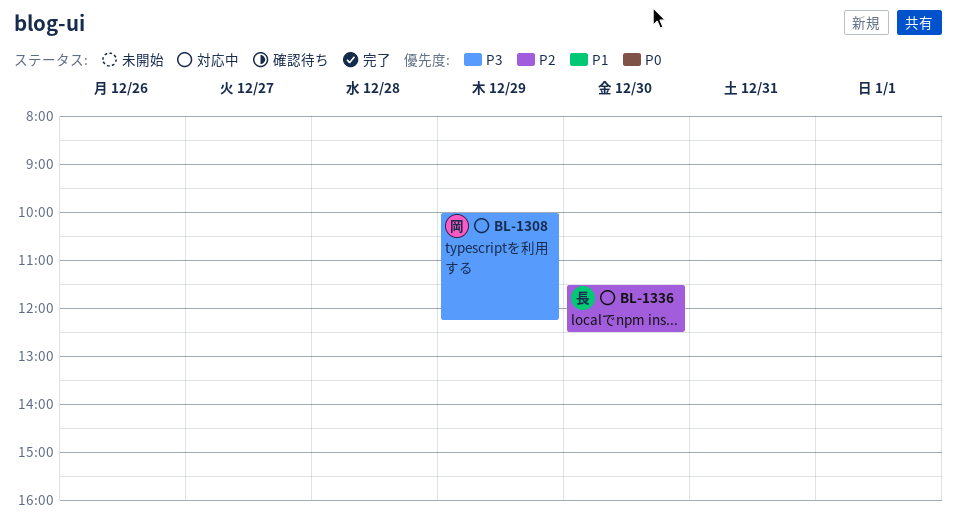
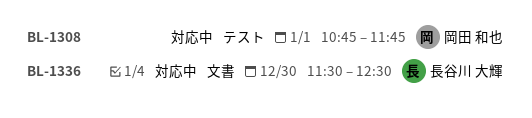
BL-1308, day: Dec 29 -> Jan 1
BL-1308, begins: 10:00 -> 10:45
BL-1308, ends: 12:15 -> 11:45

